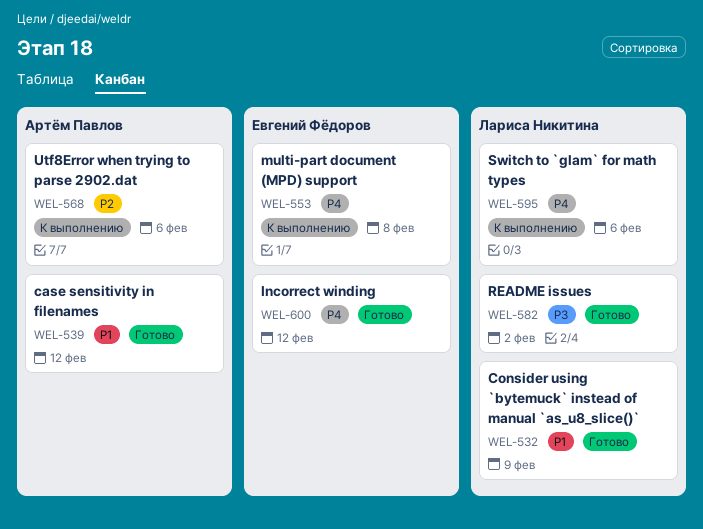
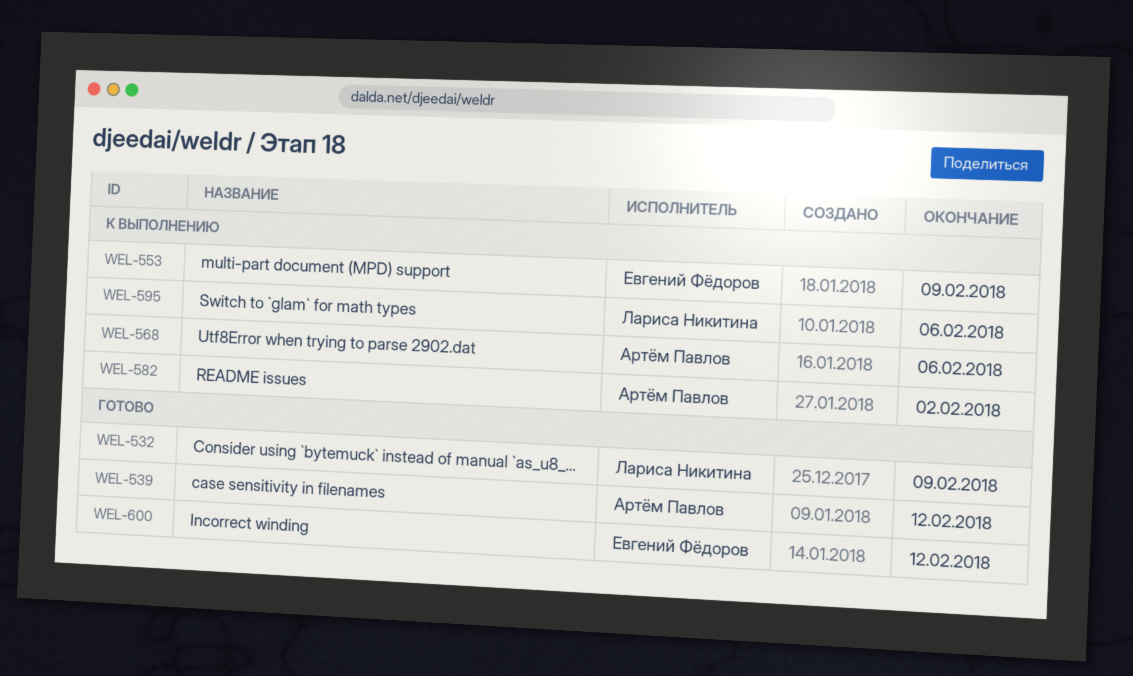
WEL-553, due: Feb 8 -> Feb 9
WEL-582, status: Готово -> К выполнению
WEL-582, owner: Лариса Никитина -> Артём Павлов

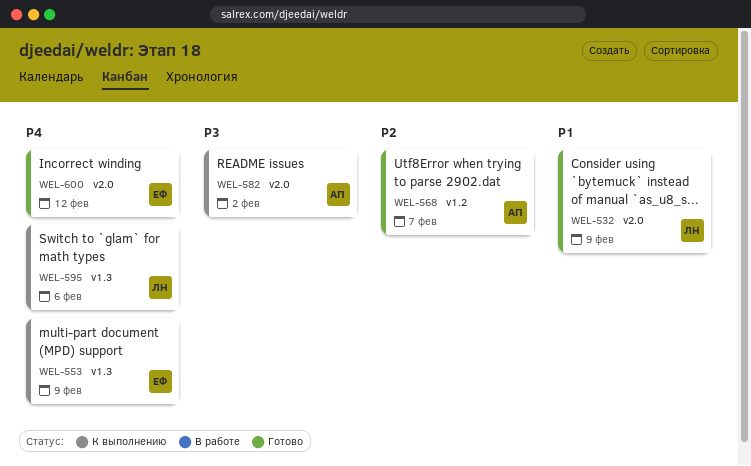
WEL-539: present -> none
WEL-568, status: К выполнению -> Готово
WEL-568, due: Feb 6 -> Feb 7

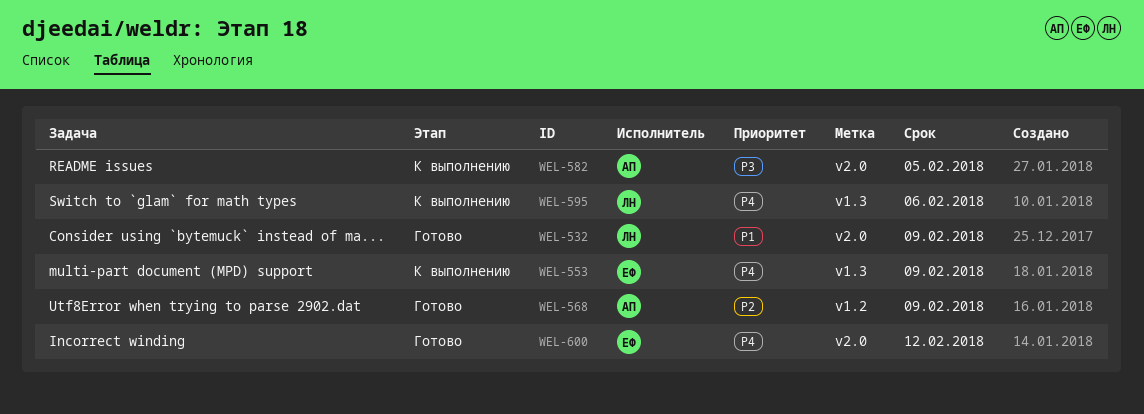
WEL-568, due: Feb 7 -> Feb 9
WEL-582, due: Feb 2 -> Feb 5

